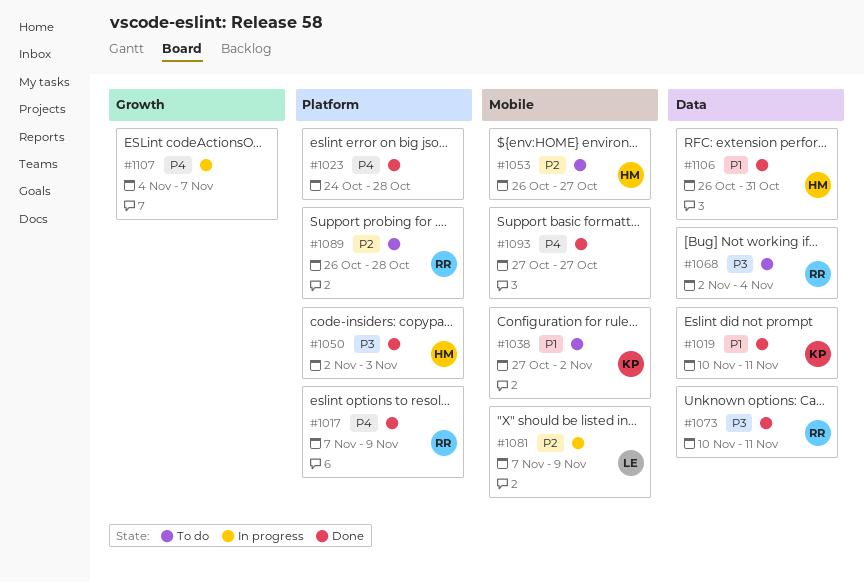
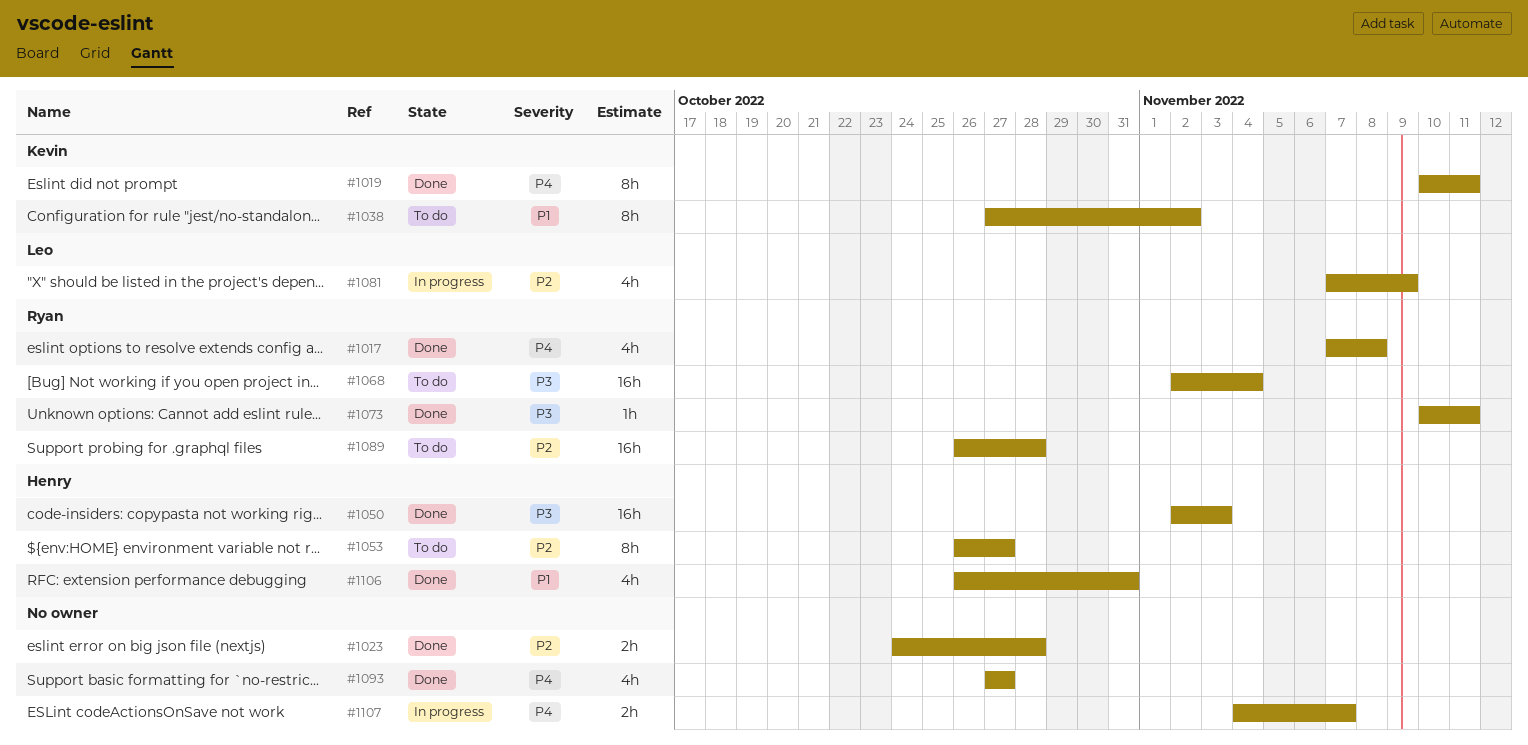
#1017, due: Nov 9 -> Nov 8
#1019, priority: P1 -> P4
#1023, priority: P4 -> P2

